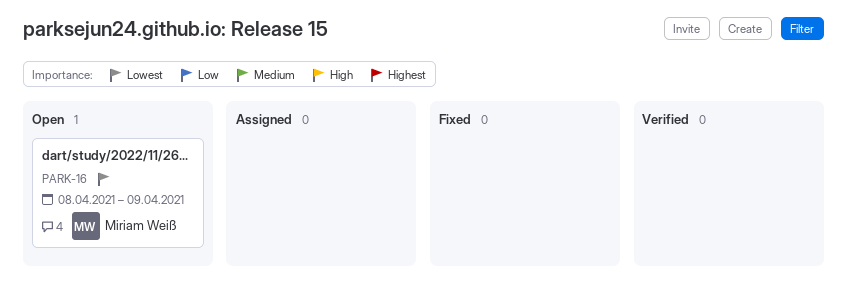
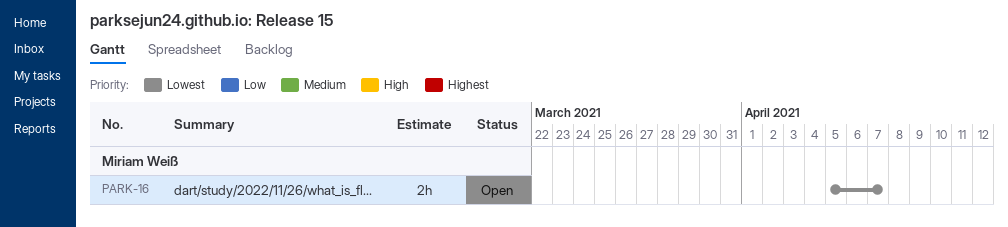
PARK-16, start: Apr 8 -> Apr 5
PARK-16, due: Apr 9 -> Apr 7

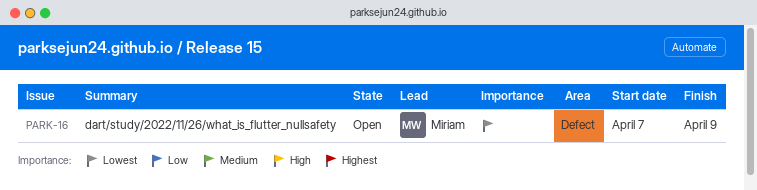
PARK-16, start: Apr 5 -> Apr 7
PARK-16, due: Apr 7 -> Apr 9

